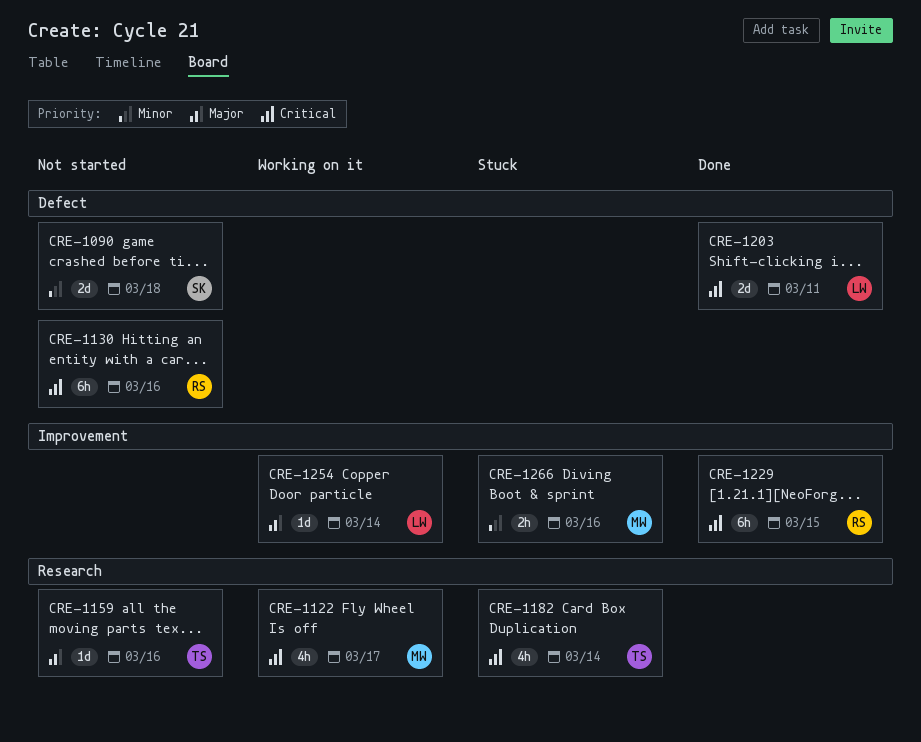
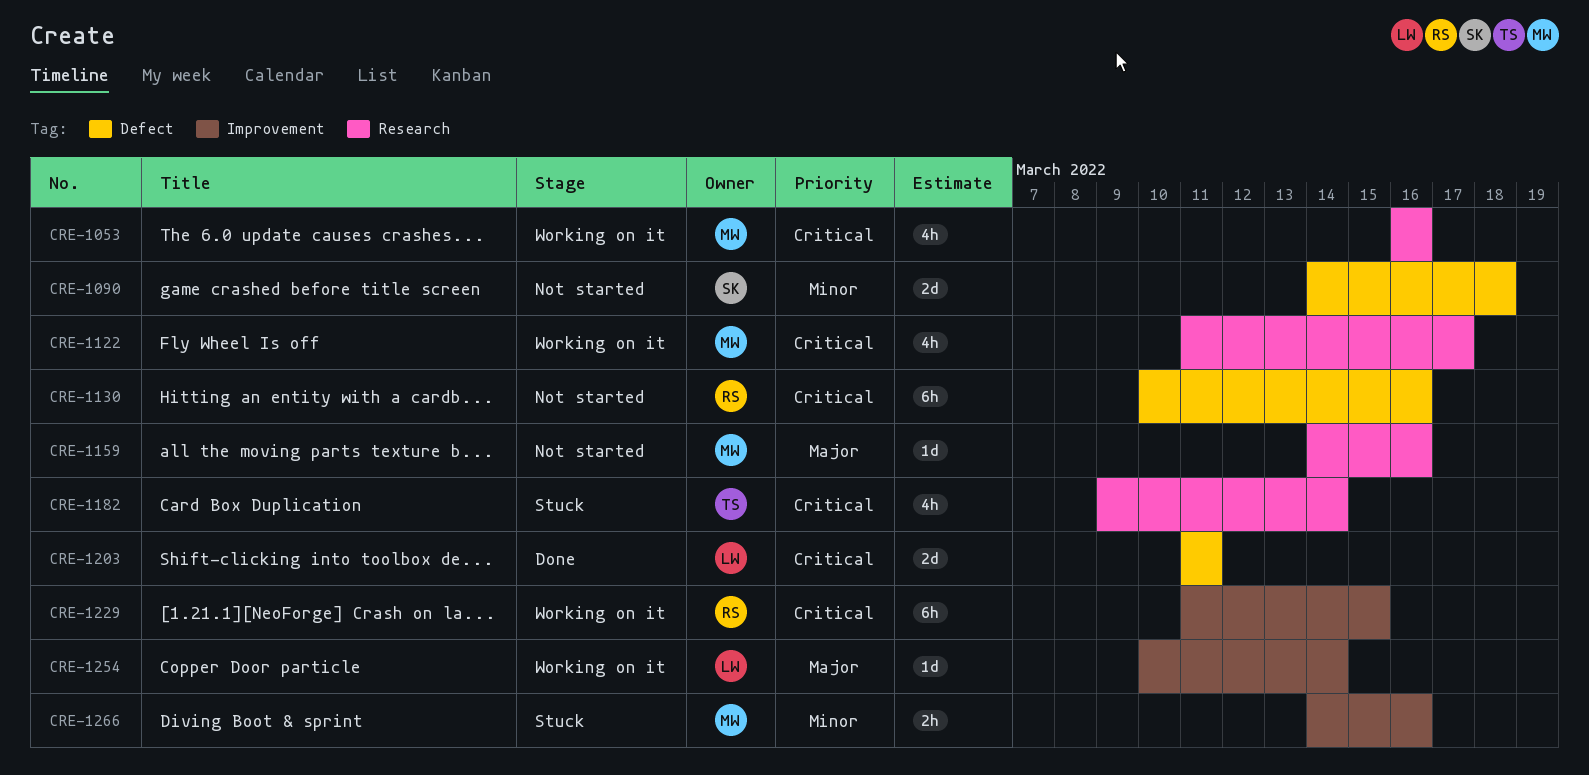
CRE-1053: none -> present
CRE-1159, owner: TS -> MW
CRE-1229, status: Done -> Working on it

